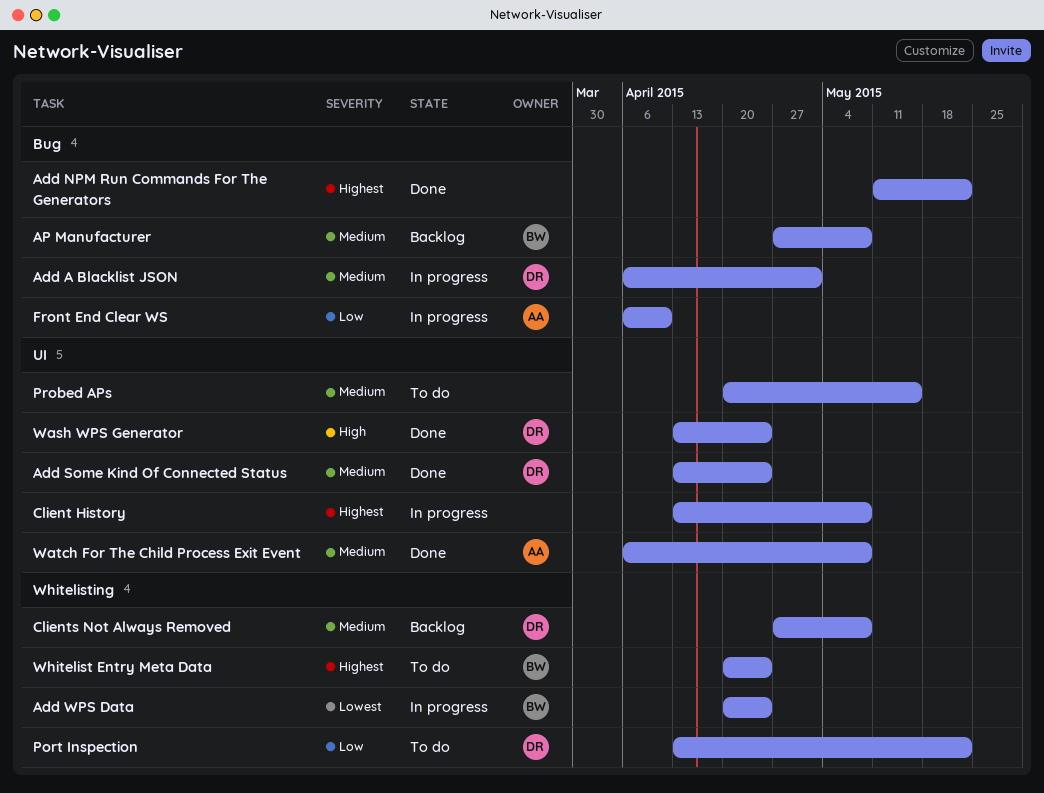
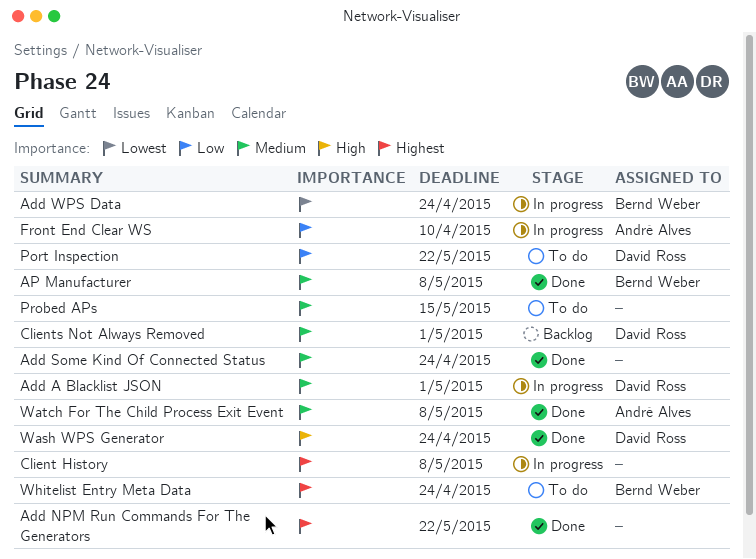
Add Some Kind Of Connected Status, owner: David Ross -> none
AP Manufacturer, status: Backlog -> Done
Clients Not Always Removed, due: May 8 -> May 1

